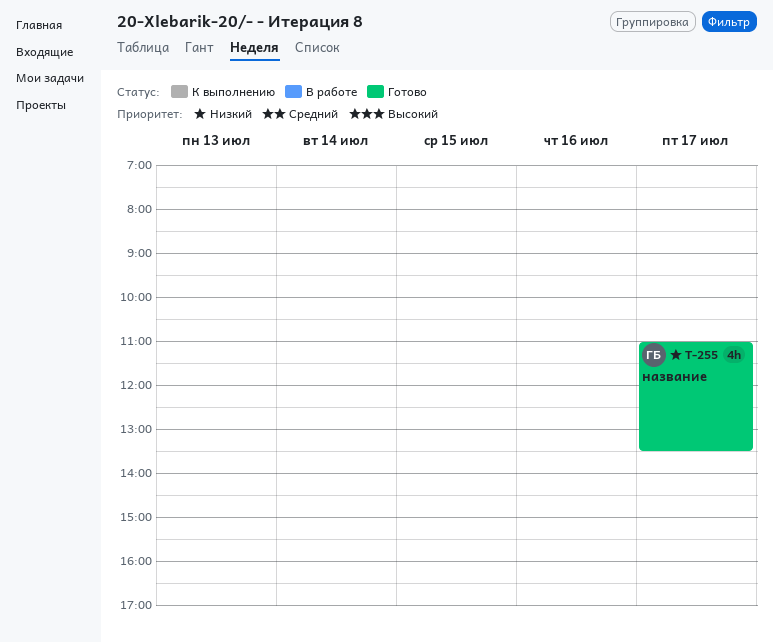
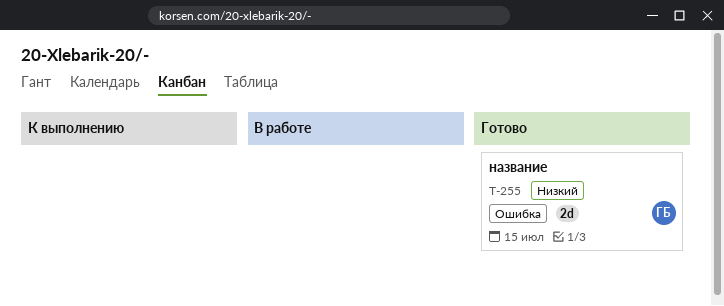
T-255, estimate: 4h -> 2d
T-255, day: Jul 17 -> Jul 15

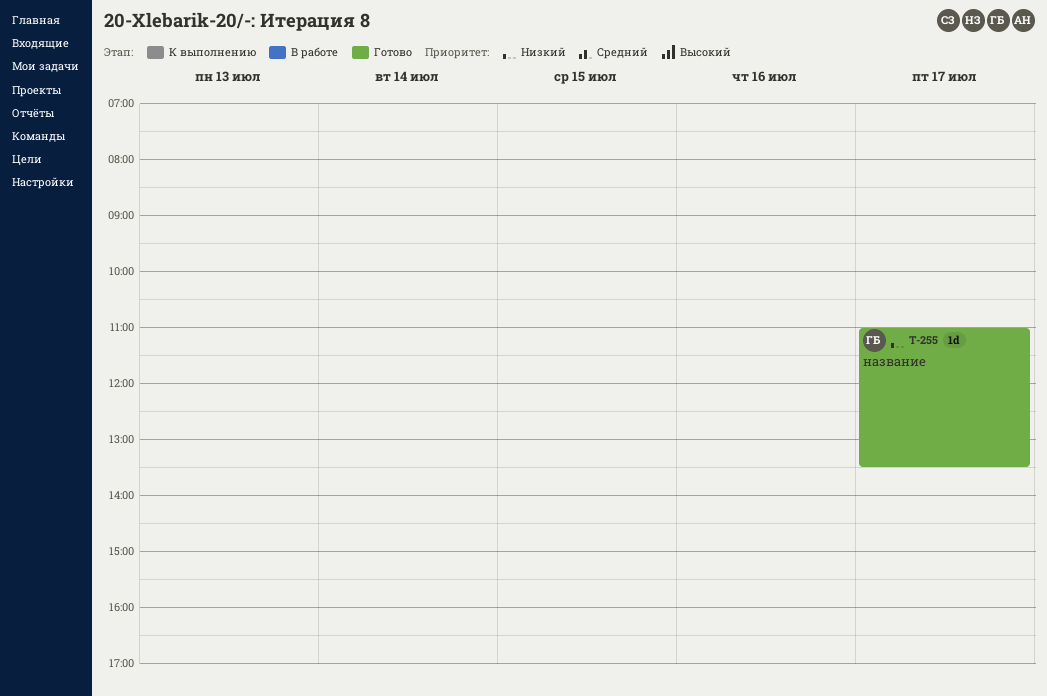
T-255, estimate: 2d -> 1d
T-255, day: Jul 15 -> Jul 17

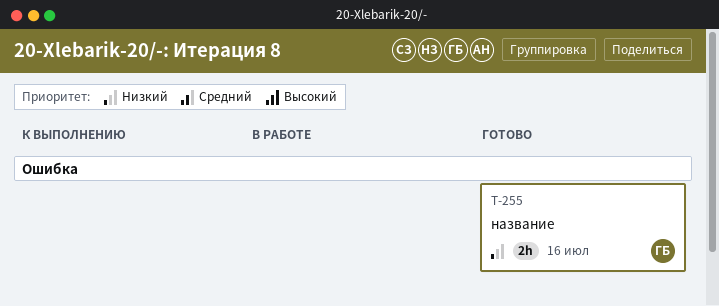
T-255, estimate: 1d -> 2h
T-255, day: Jul 17 -> Jul 16

